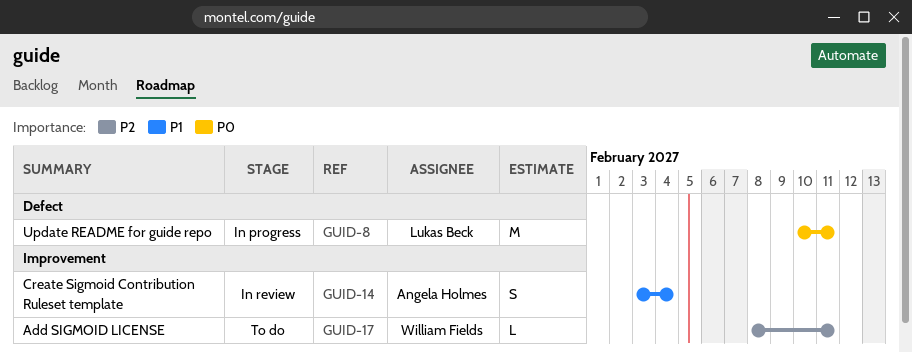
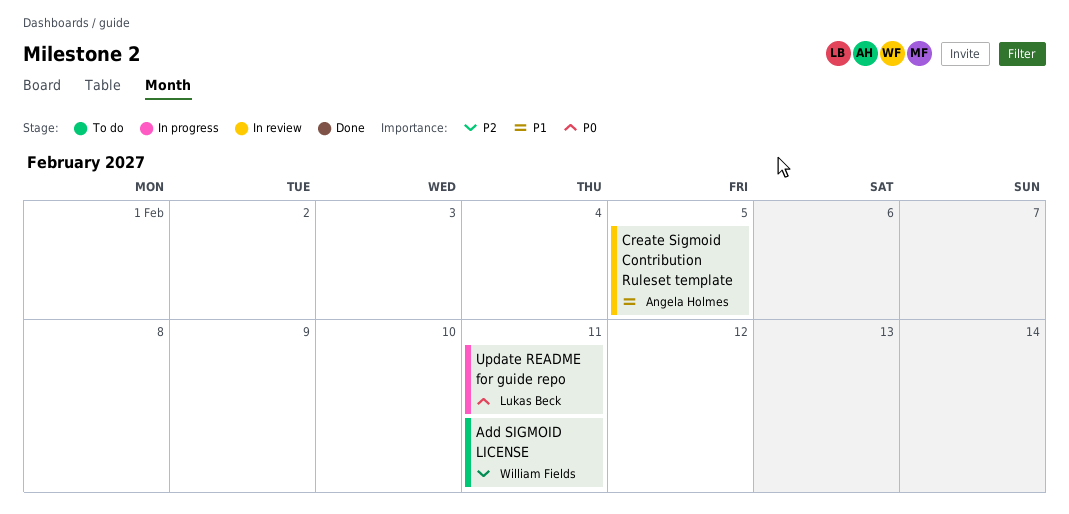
Create Sigmoid Contribution Ruleset template, due: Feb 4 -> Feb 5

